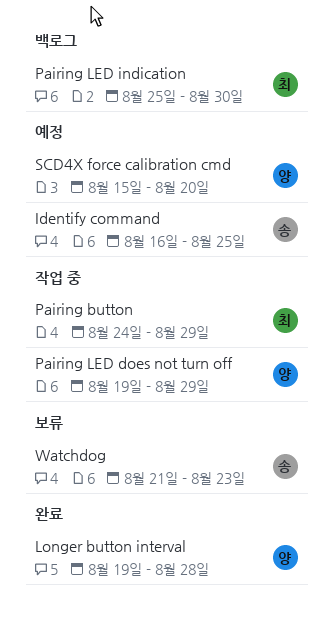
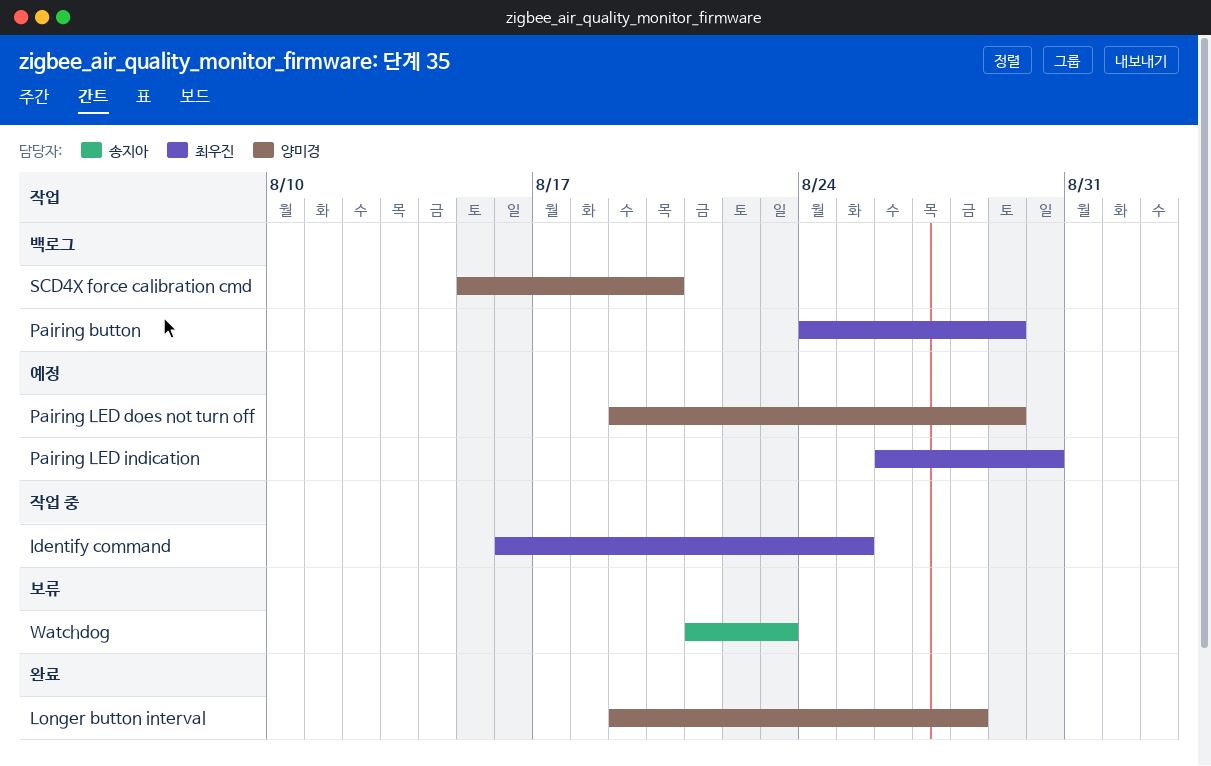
Identify command, status: 예정 -> 작업 중
Identify command, owner: 송지아 -> 최우진
Pairing button, status: 작업 중 -> 백로그
Pairing LED does not turn off, status: 작업 중 -> 예정
Pairing LED indication, status: 백로그 -> 예정
Pairing LED indication, start: Aug 25 -> Aug 26
SCD4X force calibration cmd, status: 예정 -> 백로그

